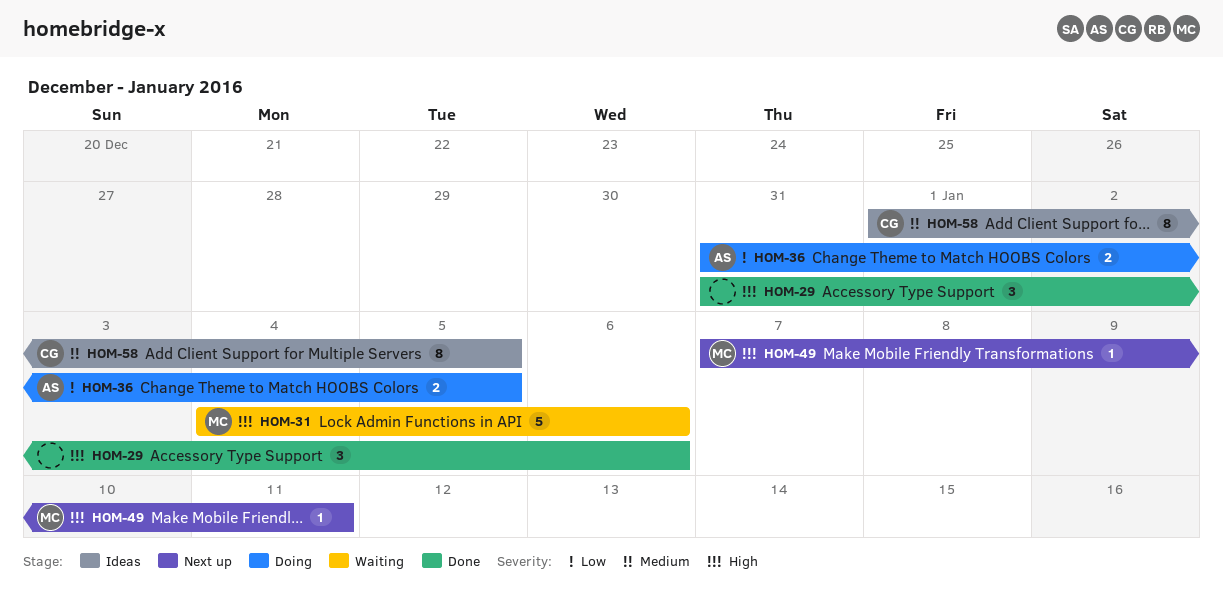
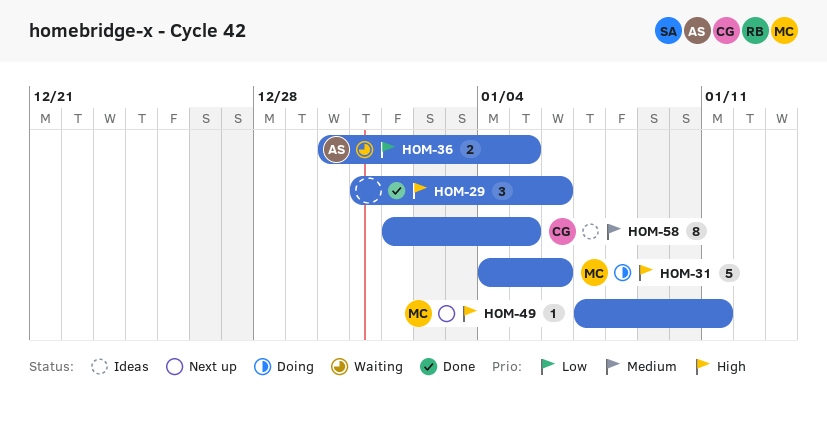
HOM-31, status: Waiting -> Doing
HOM-36, status: Doing -> Waiting
HOM-36, start: Dec 31 -> Dec 30

